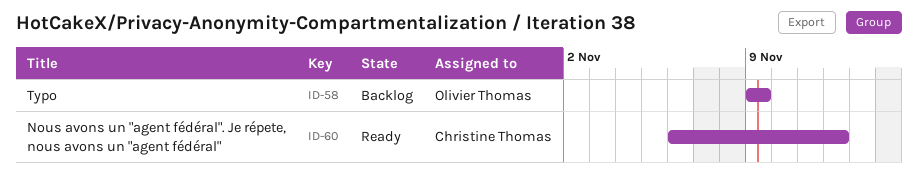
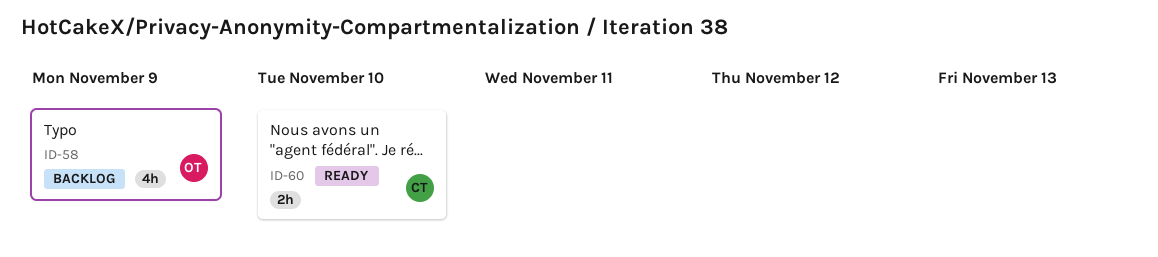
ID-60, due: Nov 12 -> Nov 10

